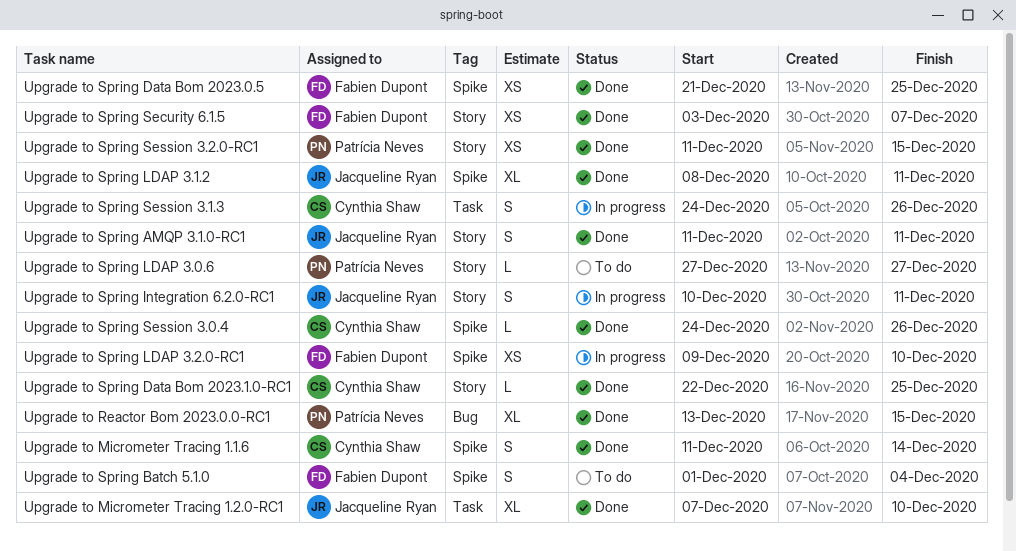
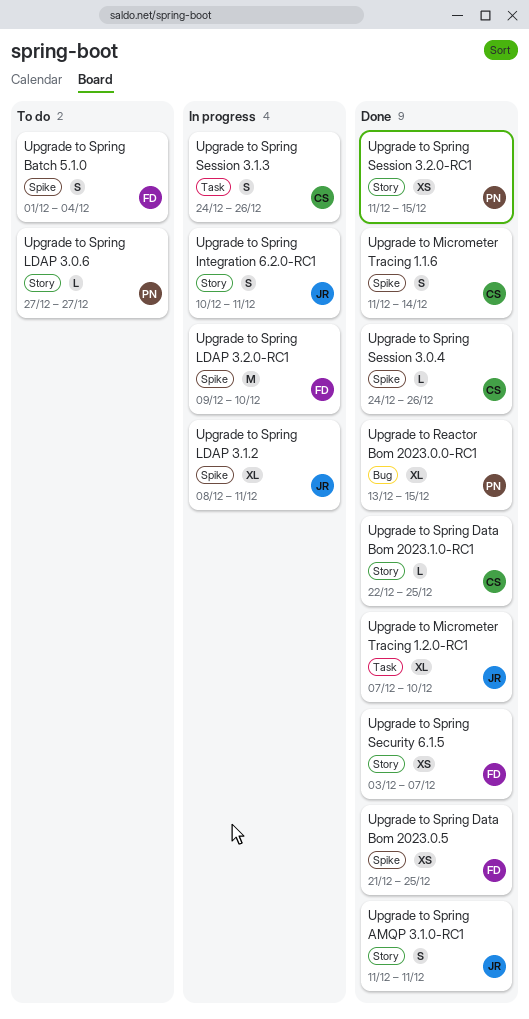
Upgrade to Spring LDAP 3.1.2, status: Done -> In progress
Upgrade to Spring LDAP 3.2.0-RC1, estimate: XS -> M

